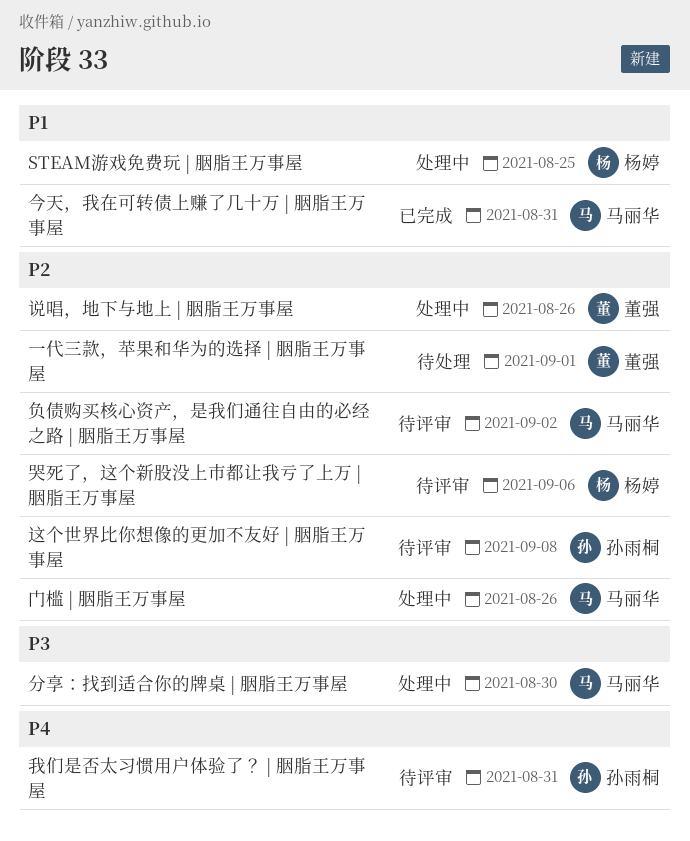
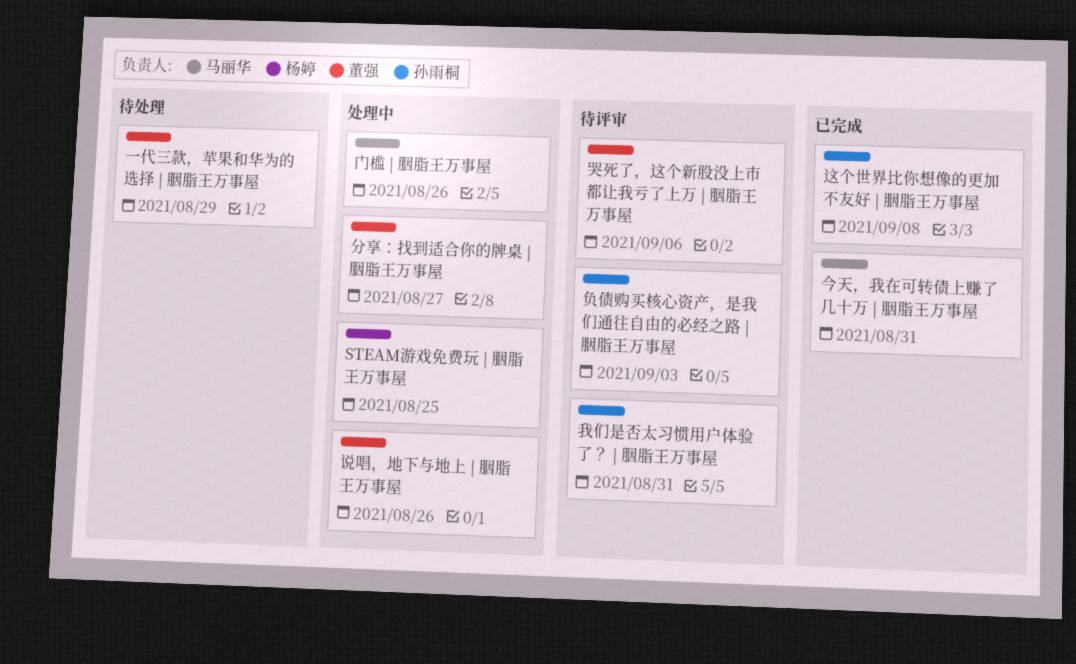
一代三款，苹果和华为的选择 | 胭脂王万事屋, due: Sep 1 -> Aug 29
分享：找到适合你的牌桌 | 胭脂王万事屋, owner: 马丽华 -> 董强
分享：找到适合你的牌桌 | 胭脂王万事屋, due: Aug 30 -> Aug 27
哭死了，这个新股没上市都让我亏了上万 | 胭脂王万事屋, owner: 杨婷 -> 董强
负债购买核心资产，是我们通往自由的必经之路 | 胭脂王万事屋, owner: 马丽华 -> 孙雨桐
负债购买核心资产，是我们通往自由的必经之路 | 胭脂王万事屋, due: Sep 2 -> Sep 3
这个世界比你想像的更加不友好 | 胭脂王万事屋, status: 待评审 -> 已完成

